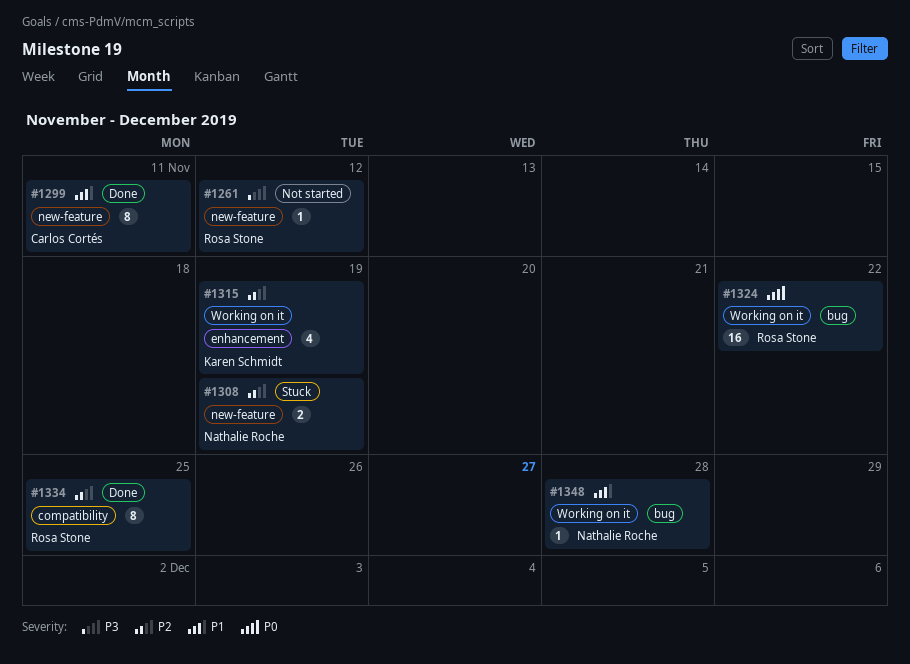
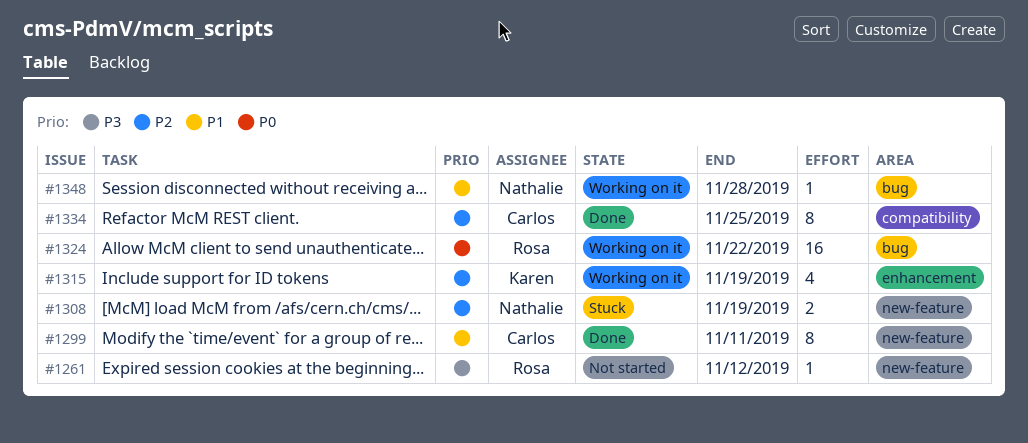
#1334, owner: Rosa Stone -> Carlos Cortés

